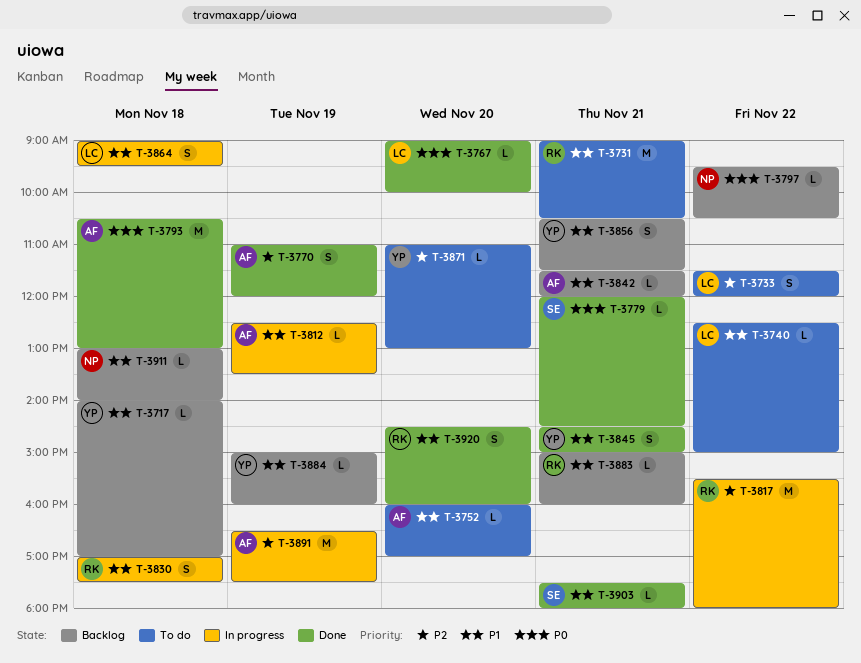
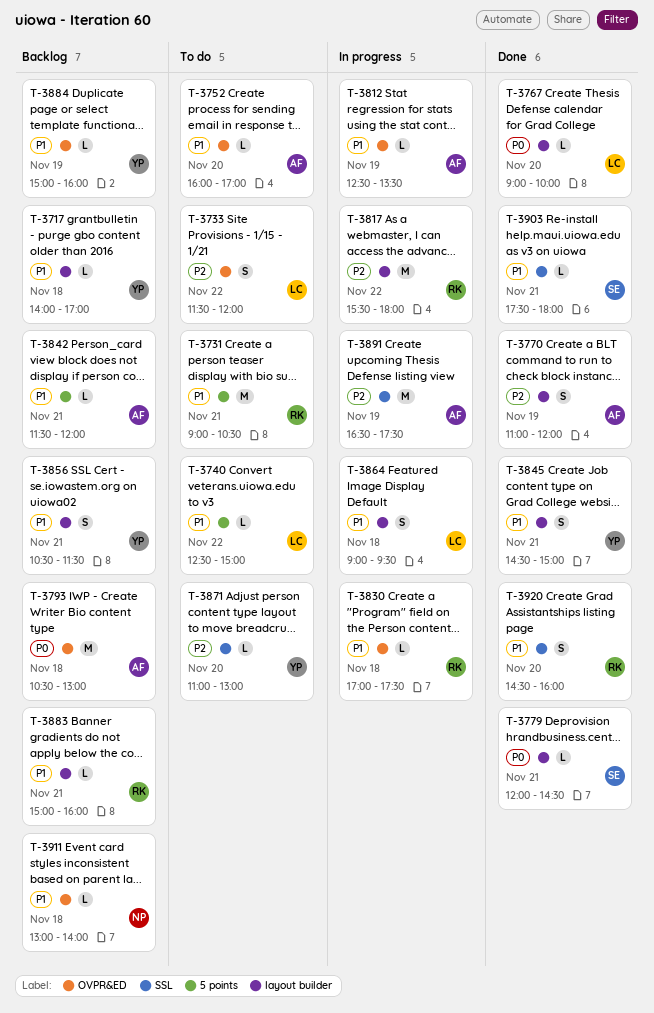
T-3793, status: Done -> Backlog
T-3797: present -> none
T-3830, estimate: S -> L

